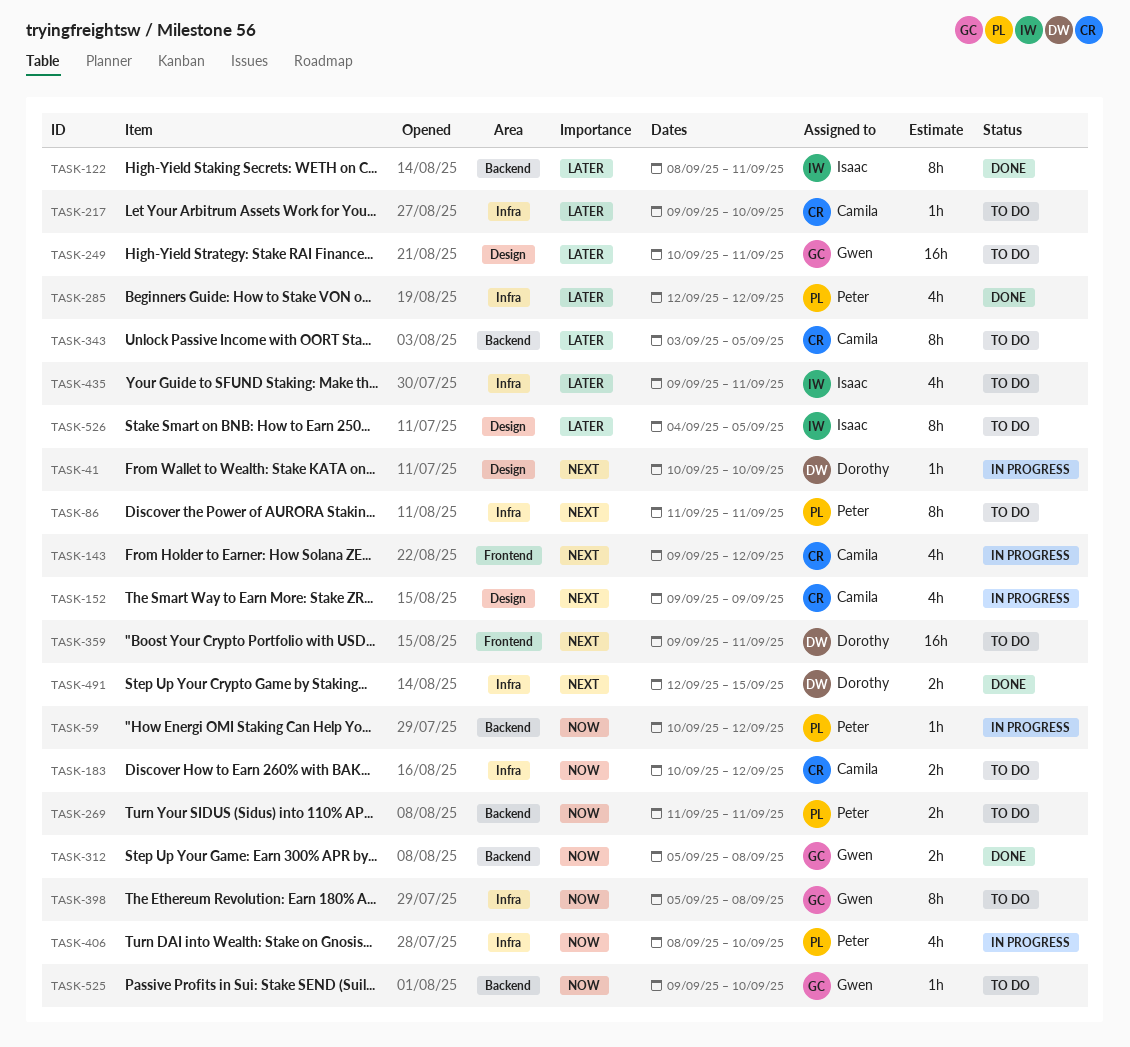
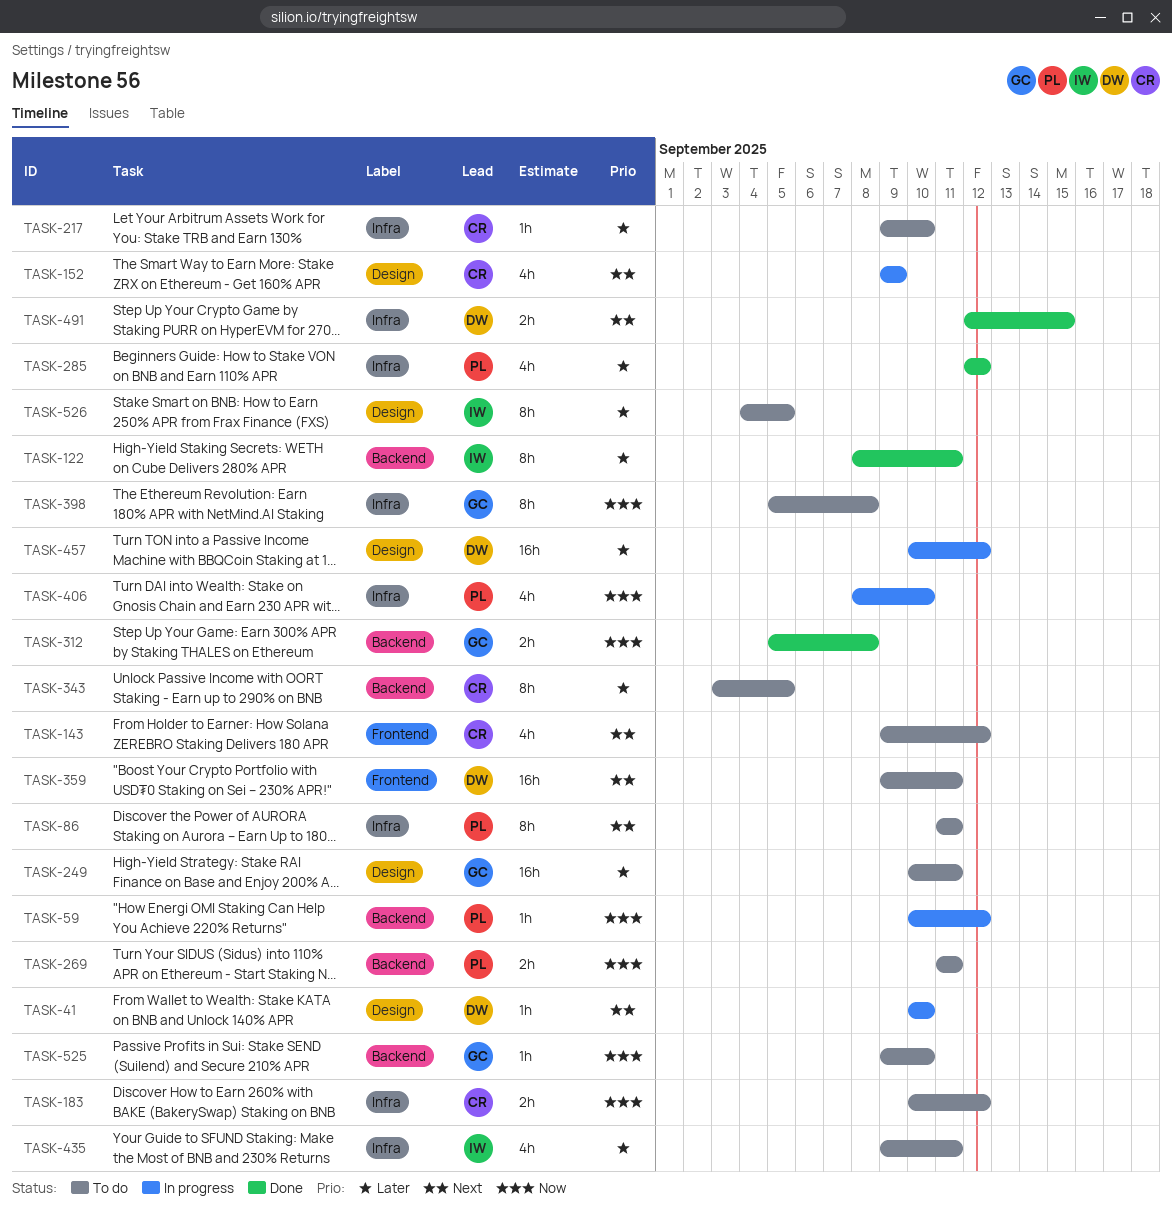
TASK-143, status: In progress -> To do
TASK-457: none -> present

